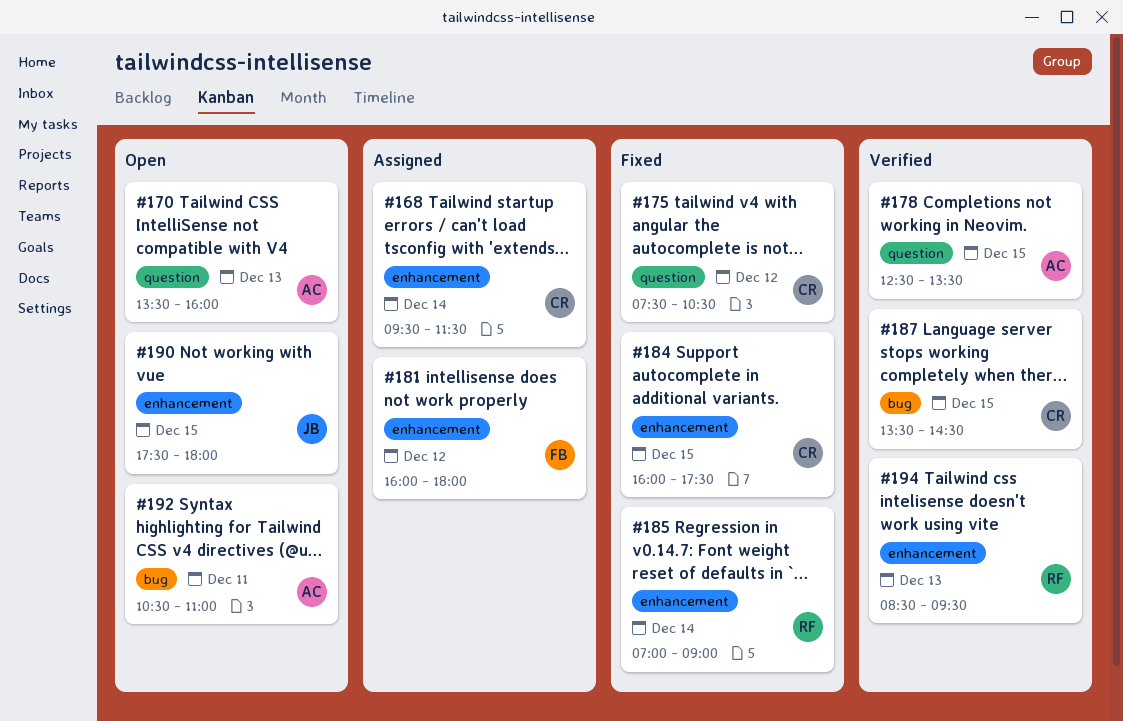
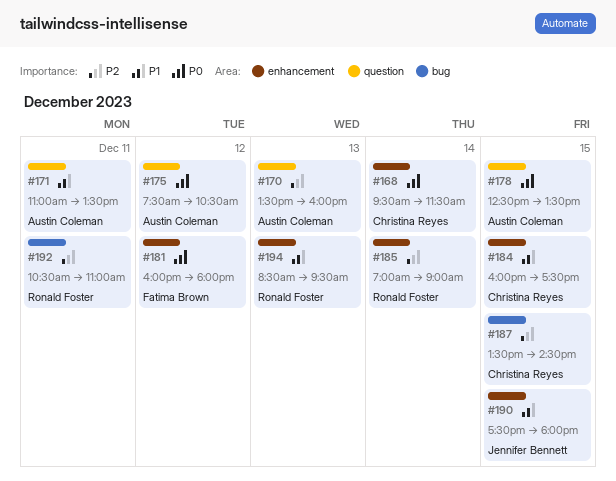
#171: none -> present
#175, owner: Christina Reyes -> Austin Coleman
#192, owner: Austin Coleman -> Ronald Foster

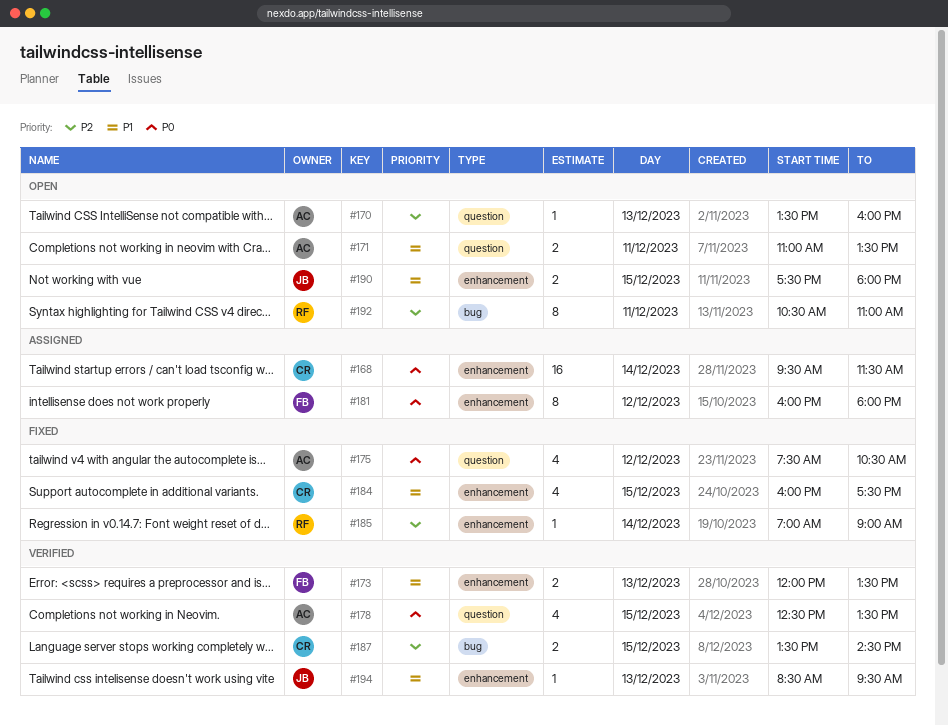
#173: none -> present
#194, owner: Ronald Foster -> Jennifer Bennett

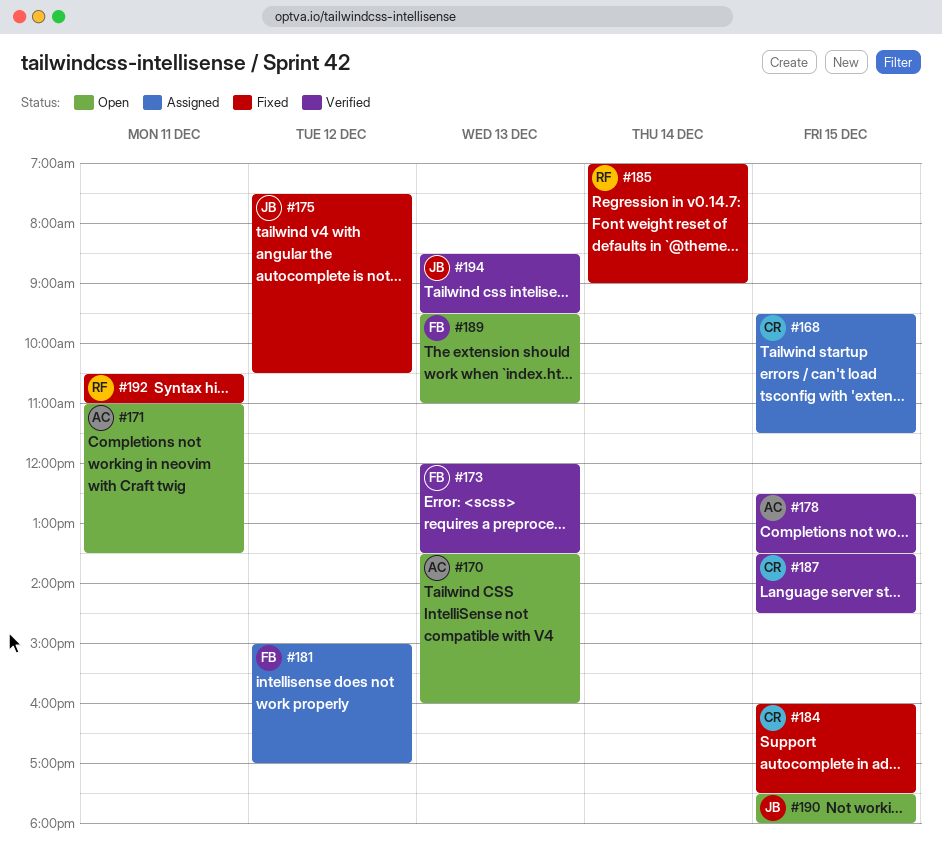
#168, day: Dec 14 -> Dec 15
#175, owner: AC -> JB
#181, begins: 16:00 -> 15:00
#181, ends: 18:00 -> 17:00
#189: none -> present
#192, status: Open -> Fixed

